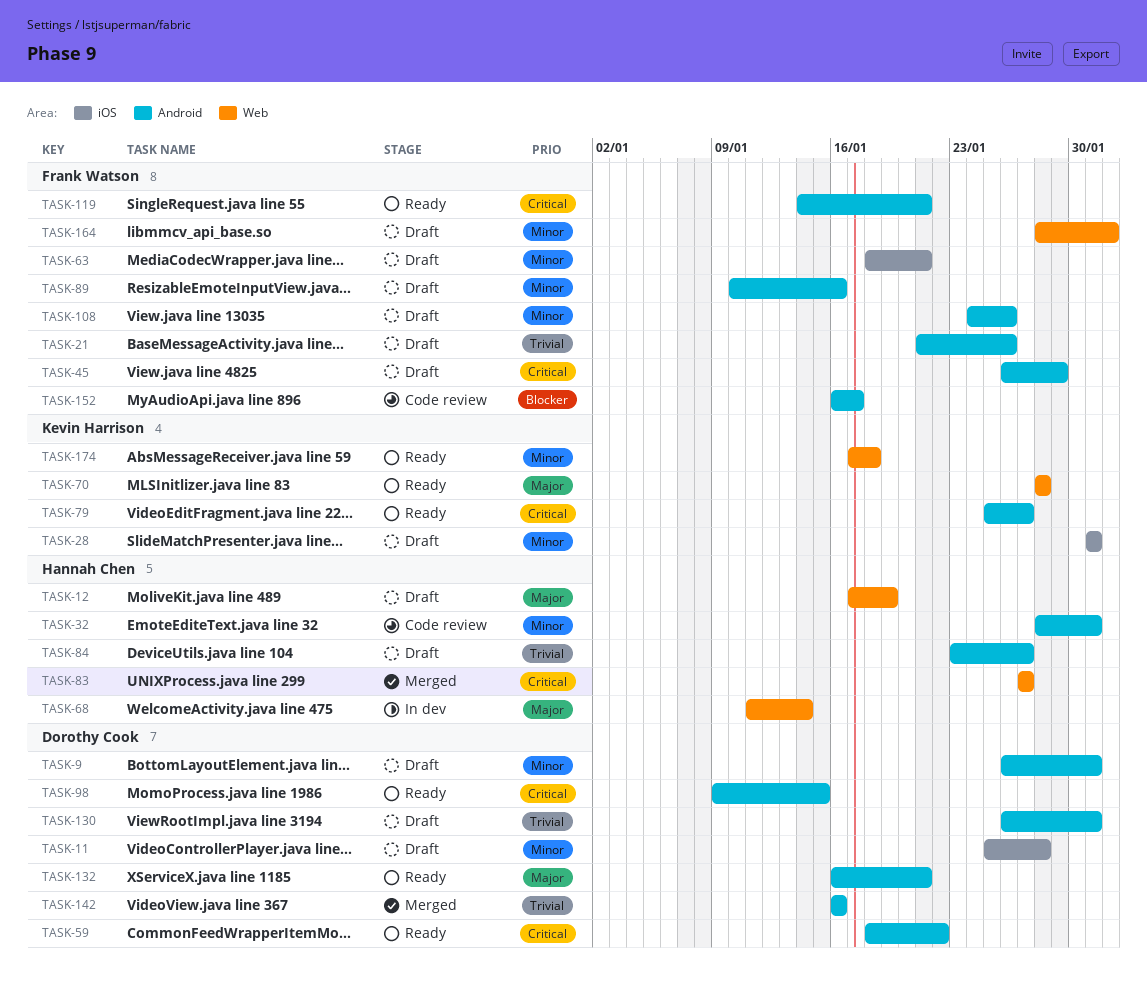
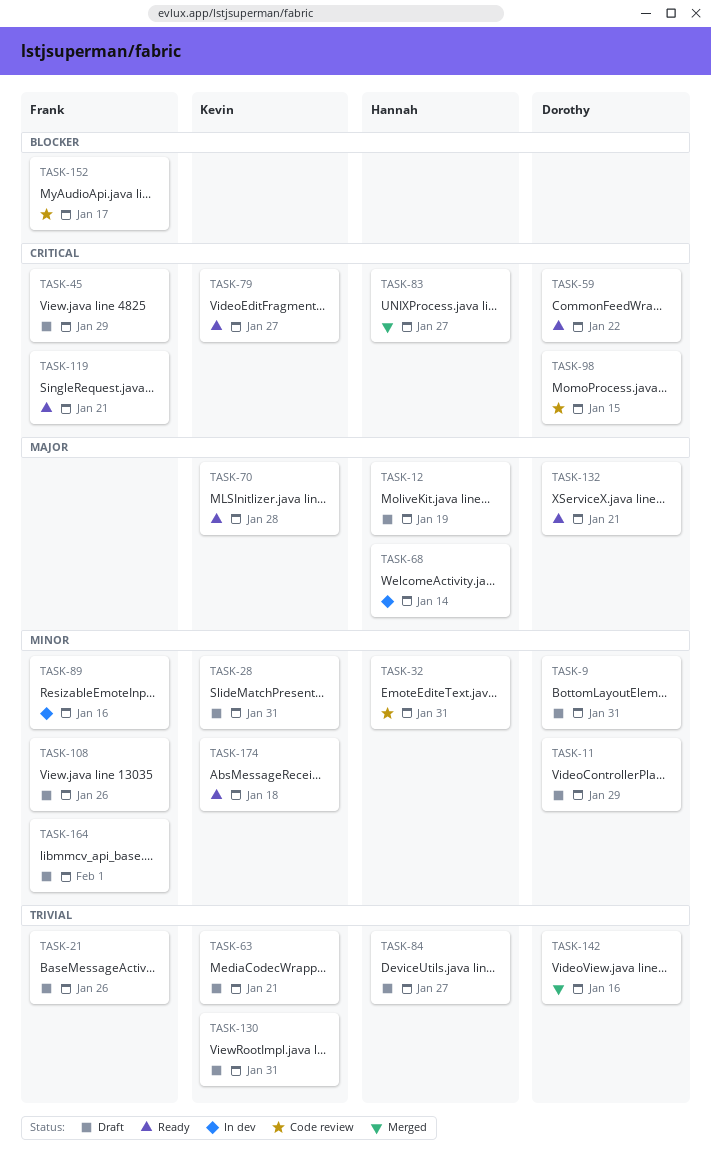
TASK-11, due: Jan 28 -> Jan 29
TASK-63, owner: Frank Watson -> Kevin Harrison
TASK-63, priority: Minor -> Trivial
TASK-89, status: Draft -> In dev
TASK-98, status: Ready -> Code review
TASK-130, owner: Dorothy Cook -> Kevin Harrison

